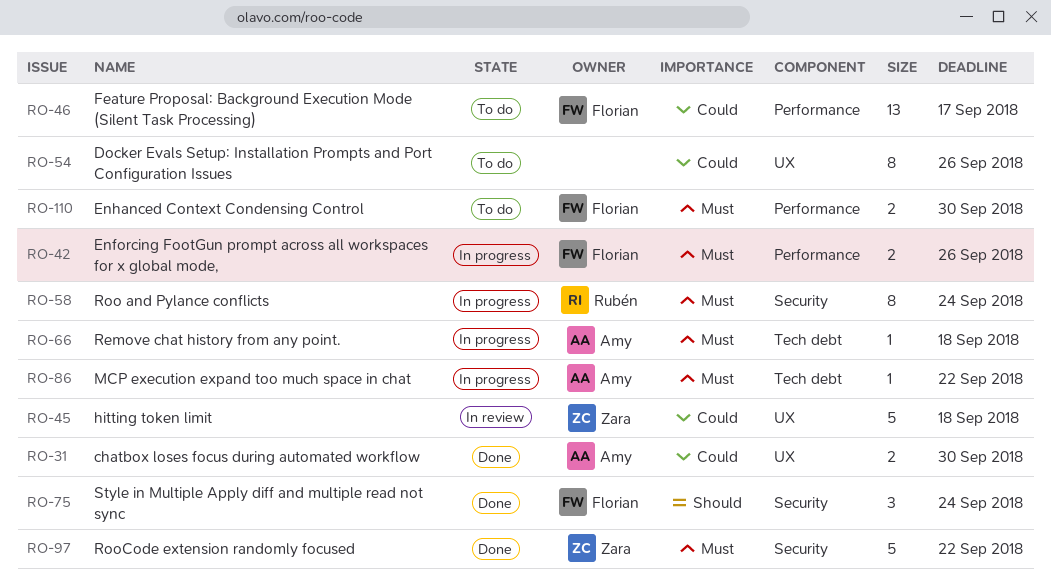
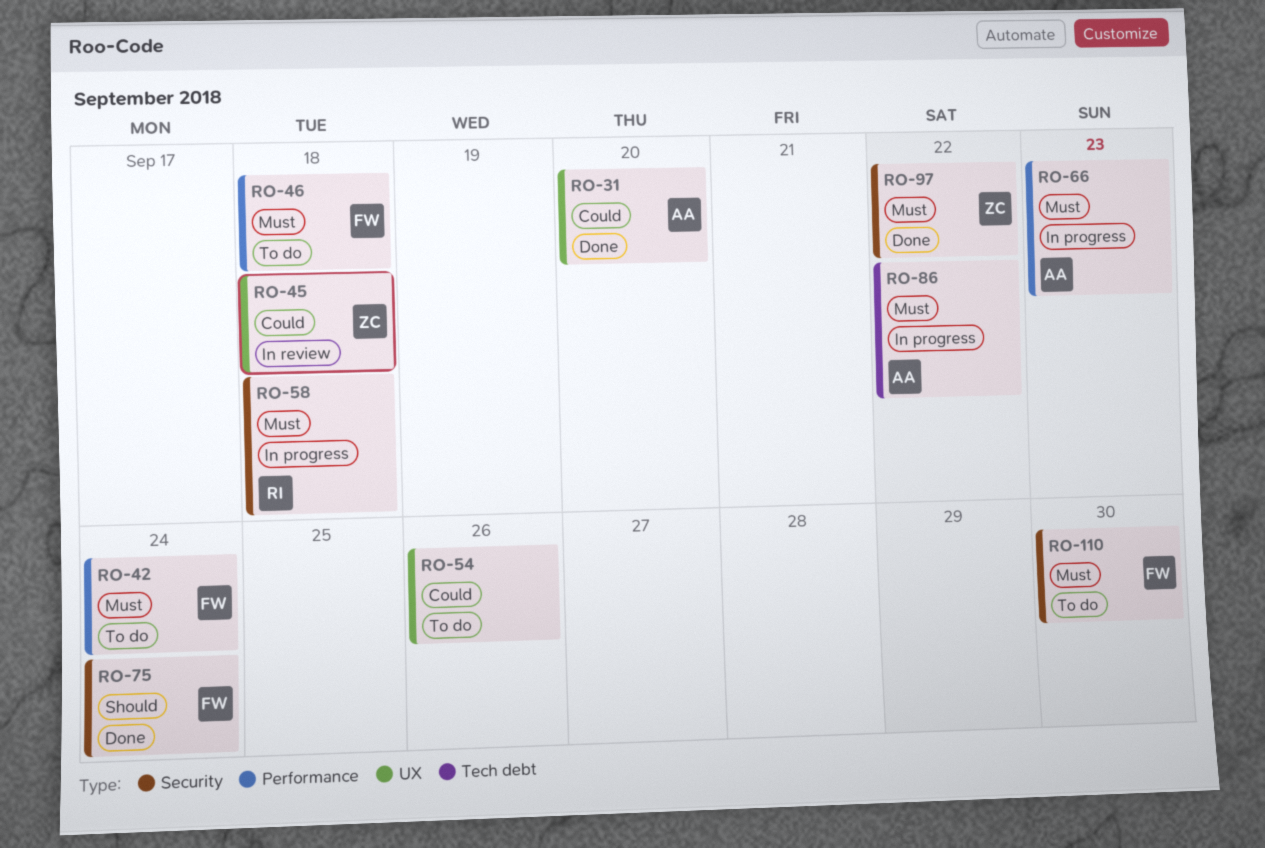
RO-31, due: Sep 30 -> Sep 20
RO-42, status: In progress -> To do
RO-42, due: Sep 26 -> Sep 24
RO-46, priority: Could -> Must
RO-46, due: Sep 17 -> Sep 18
RO-58, due: Sep 24 -> Sep 18
RO-66, label: Tech debt -> Performance
RO-66, due: Sep 18 -> Sep 23
RO-110, label: Performance -> Security

